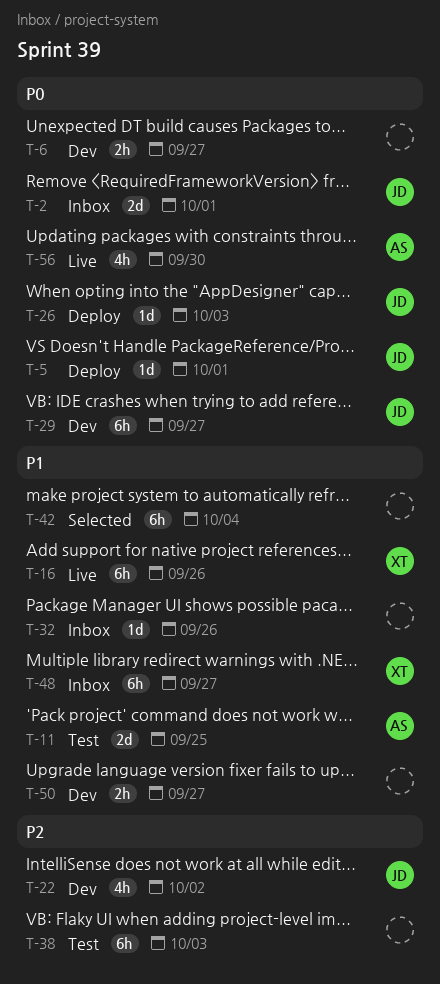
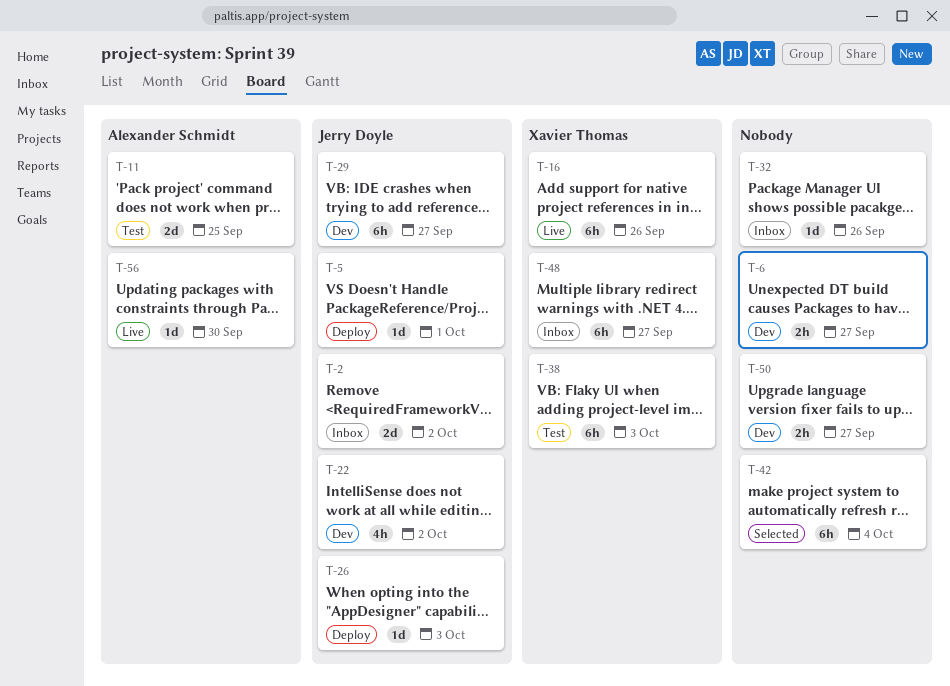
T-2, due: Oct 1 -> Oct 2
T-38, owner: none -> Xavier Thomas
T-56, estimate: 4h -> 1d

